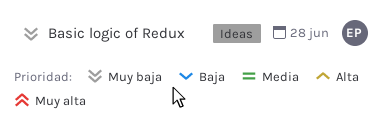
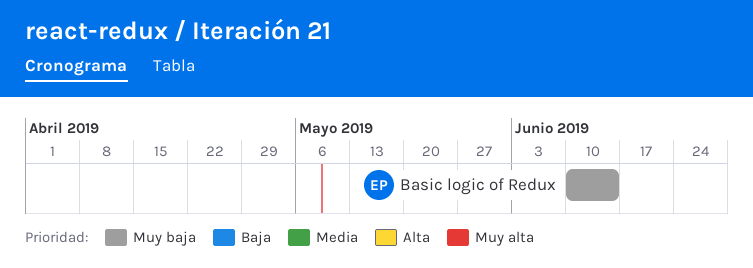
Basic logic of Redux, due: Jun 28 -> Jun 14

